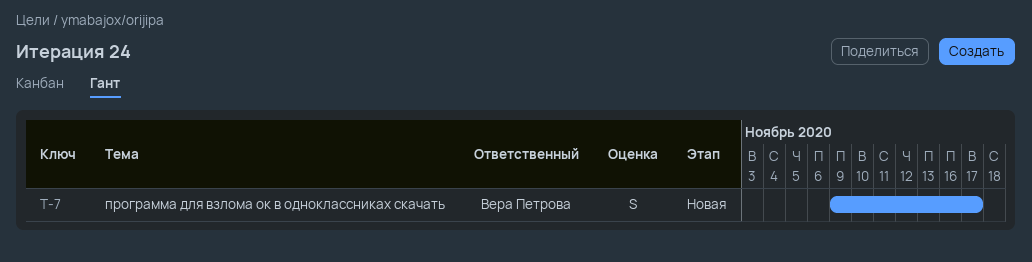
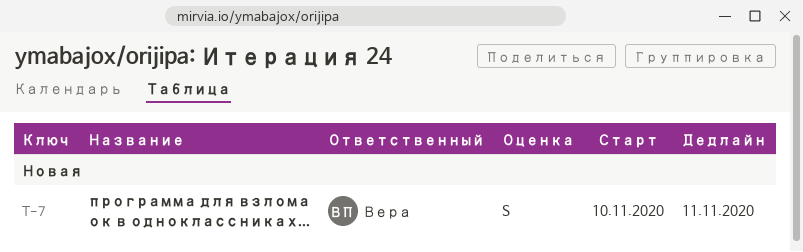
T-7, start: Nov 9 -> Nov 10
T-7, due: Nov 17 -> Nov 11

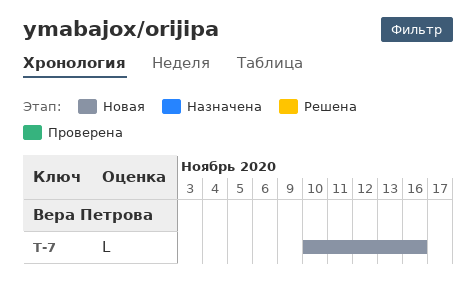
T-7, estimate: S -> L
T-7, due: Nov 11 -> Nov 16

